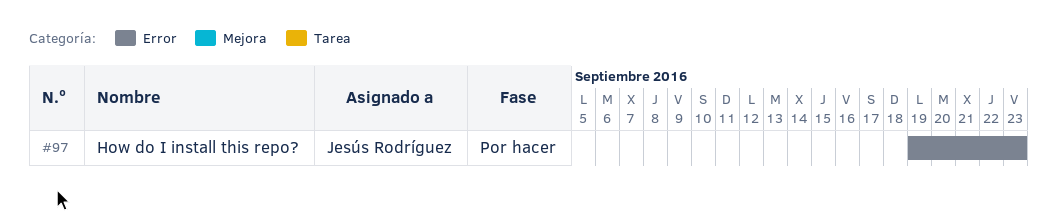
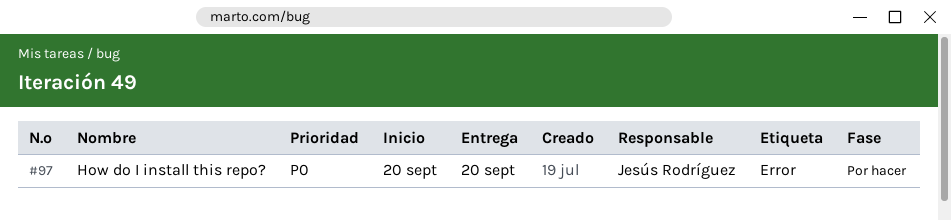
#97, start: Sep 19 -> Sep 20
#97, due: Sep 23 -> Sep 20

